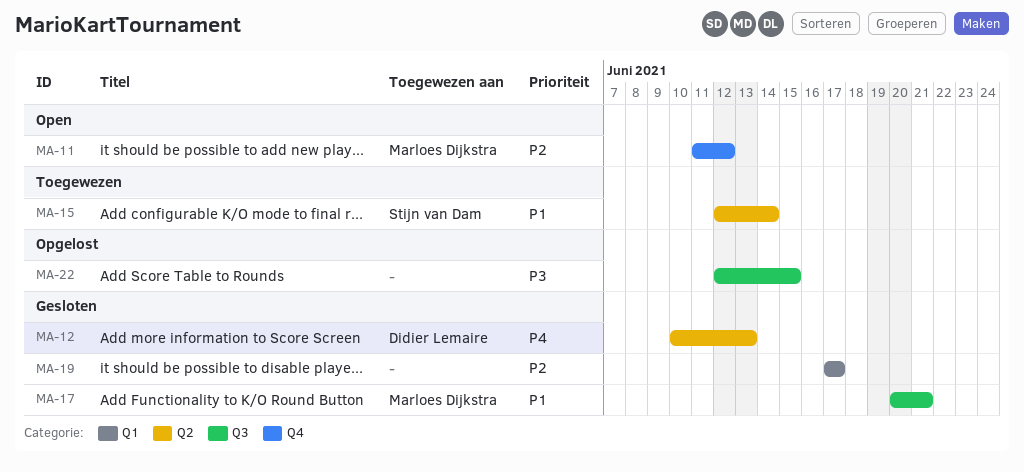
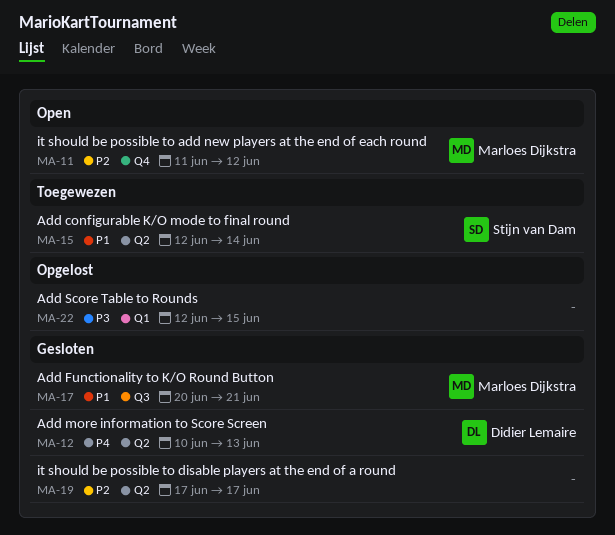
MA-19, label: Q1 -> Q2
MA-22, label: Q3 -> Q1

